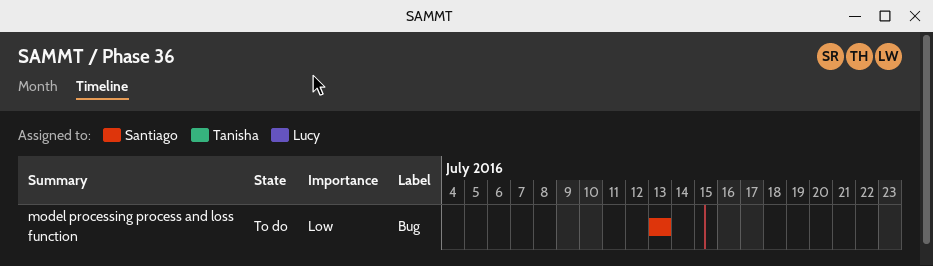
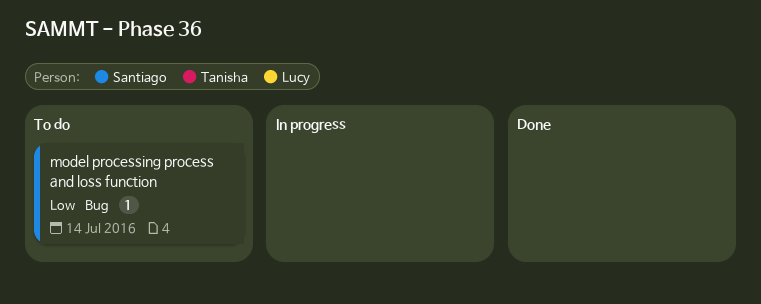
model processing process and loss function, due: Jul 13 -> Jul 14

